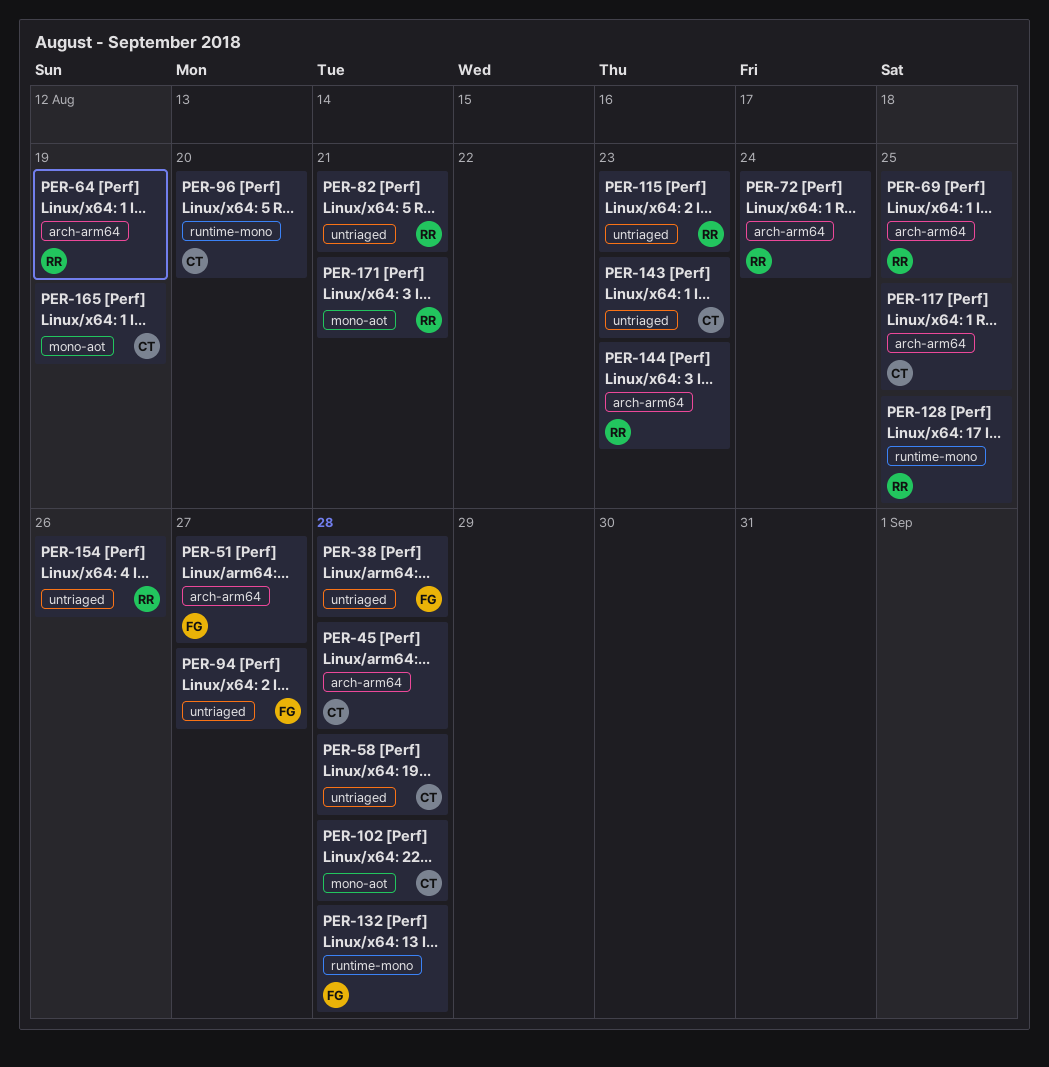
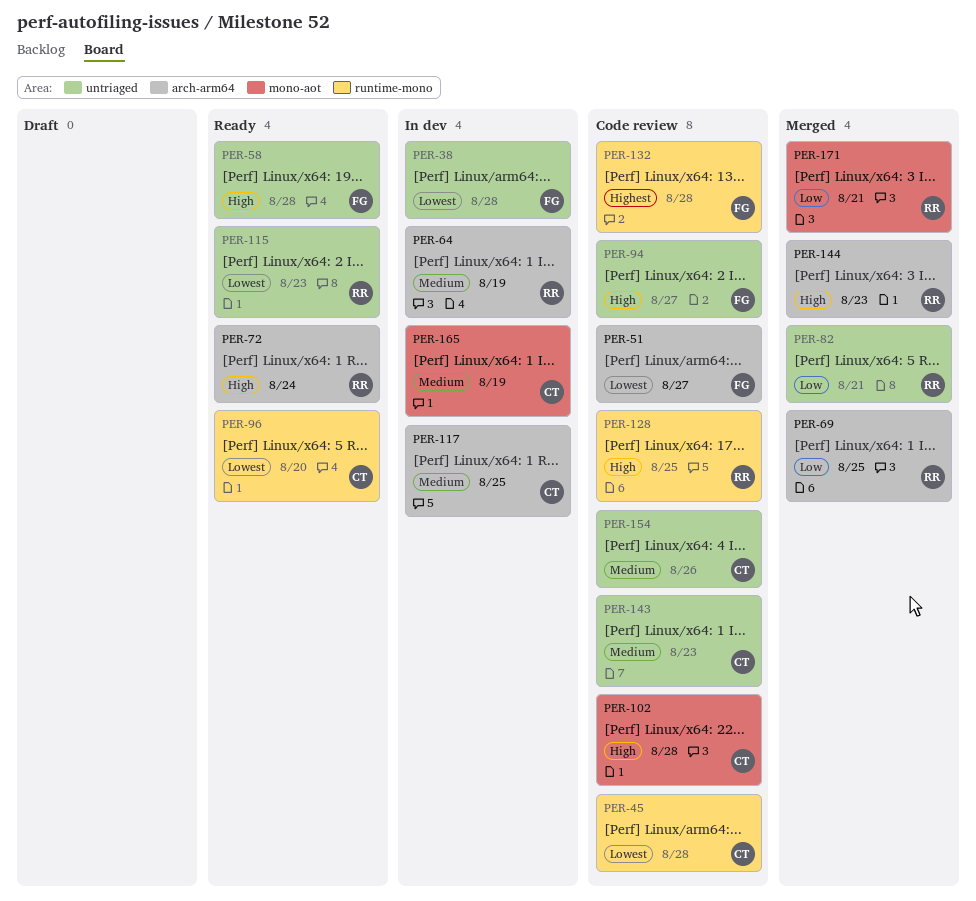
PER-45, label: arch-arm64 -> runtime-mono
PER-58, owner: CT -> FG
PER-154, owner: RR -> CT

